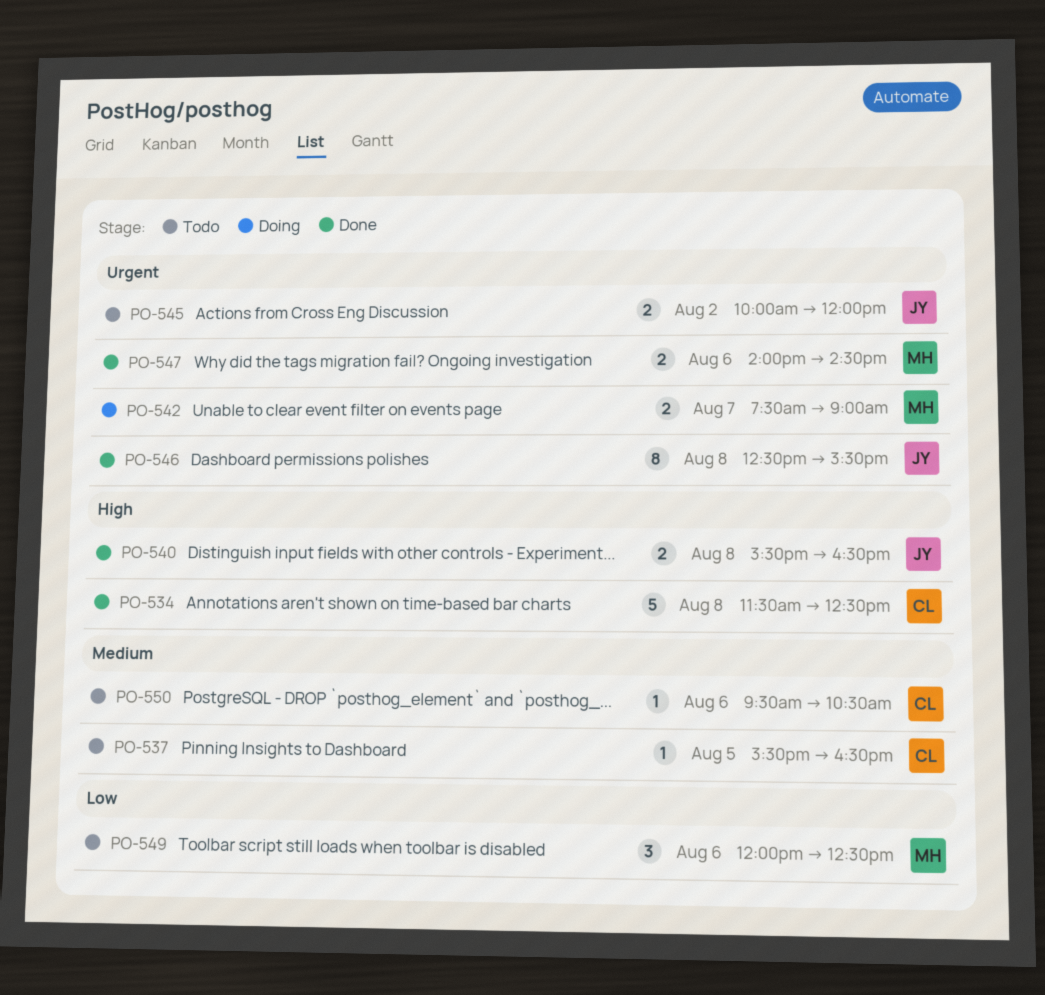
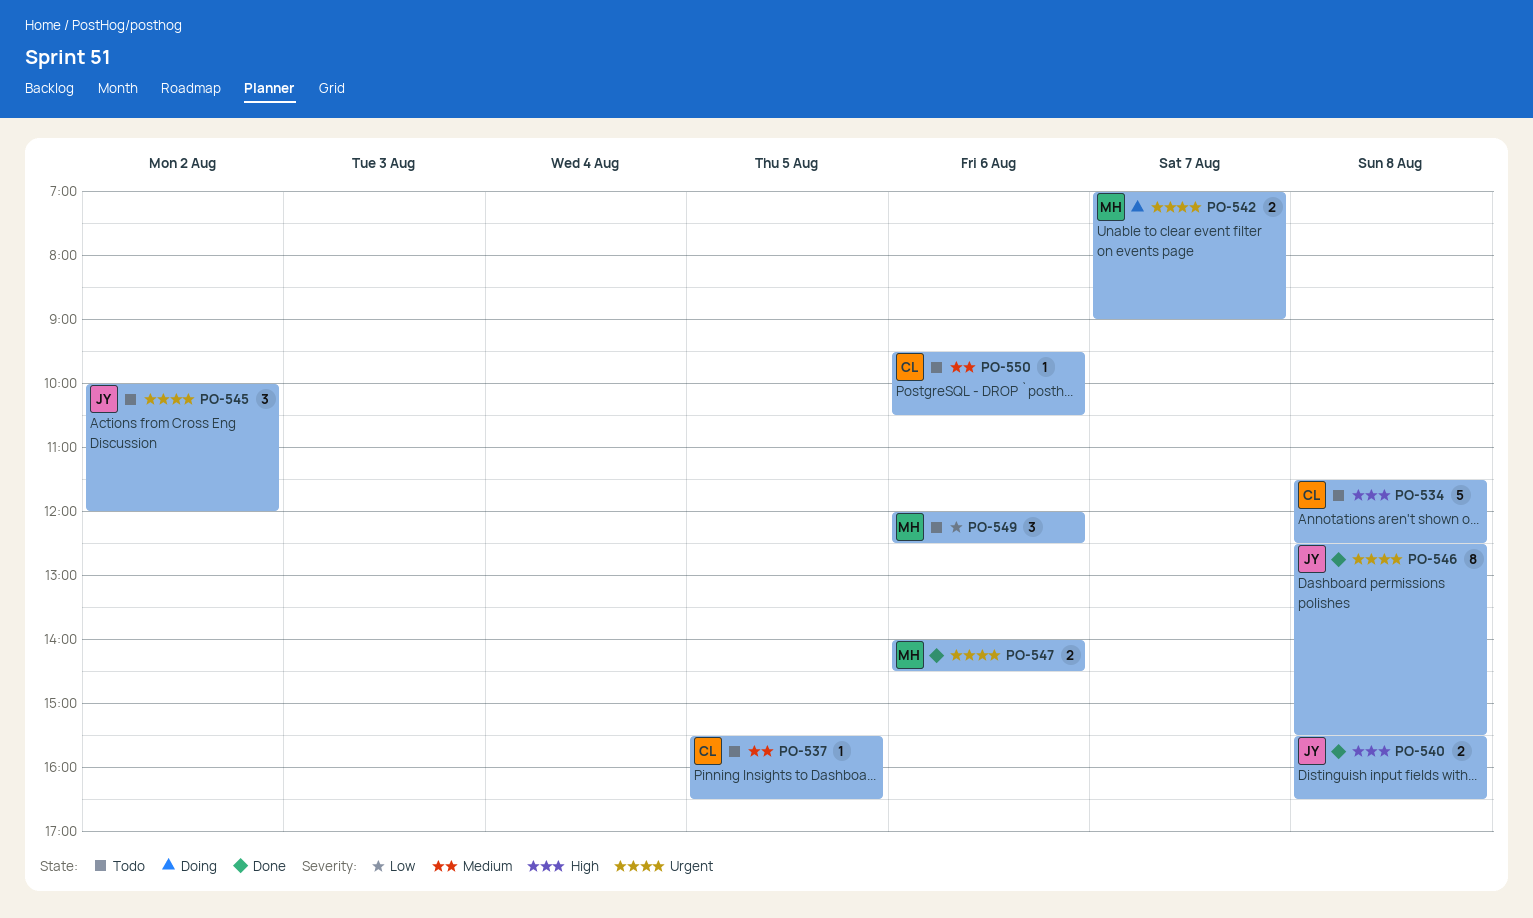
PO-534, status: Done -> Todo
PO-542, begins: 07:30 -> 07:00
PO-545, estimate: 2 -> 3

